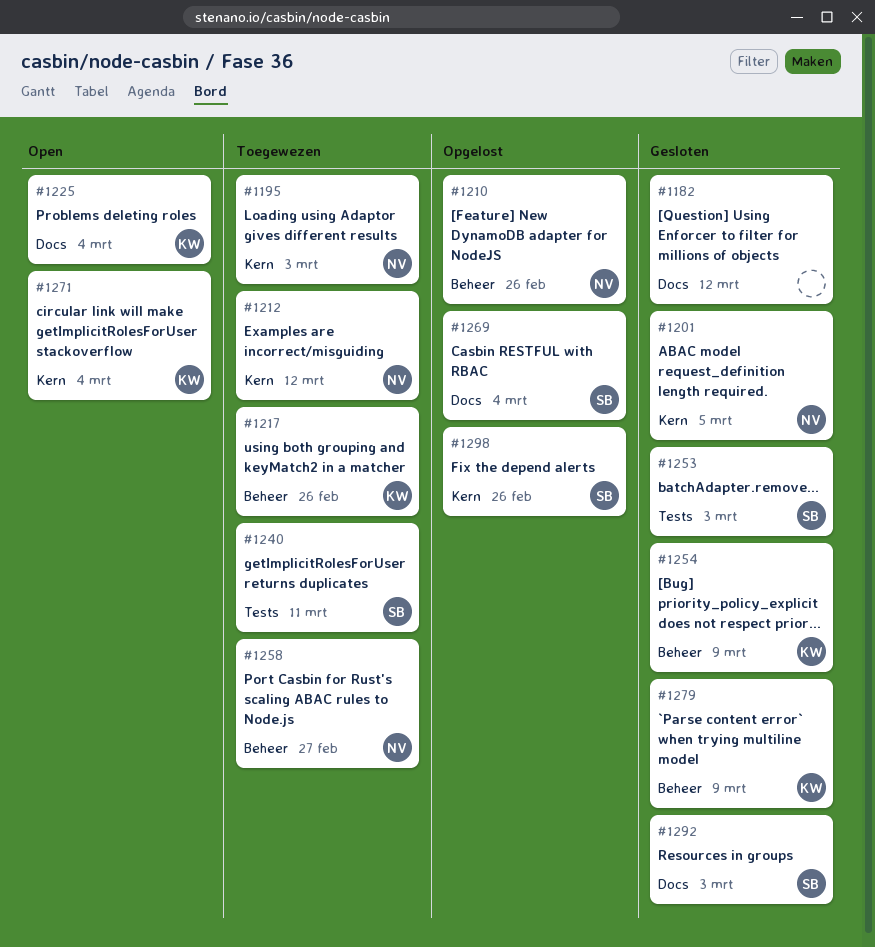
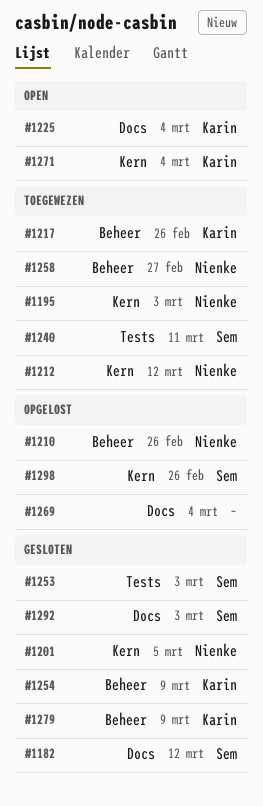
#1182, owner: none -> Sem
#1269, owner: Sem -> none

